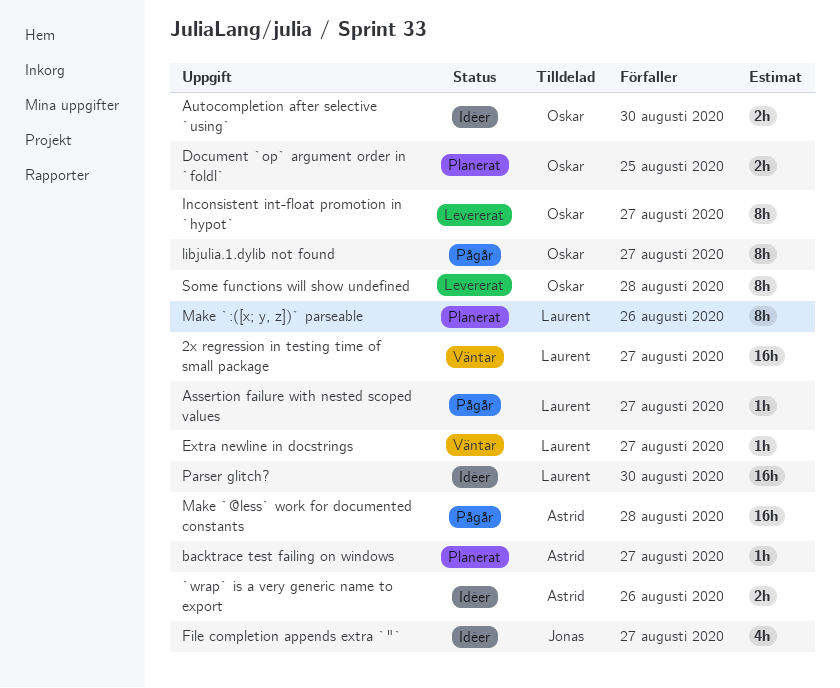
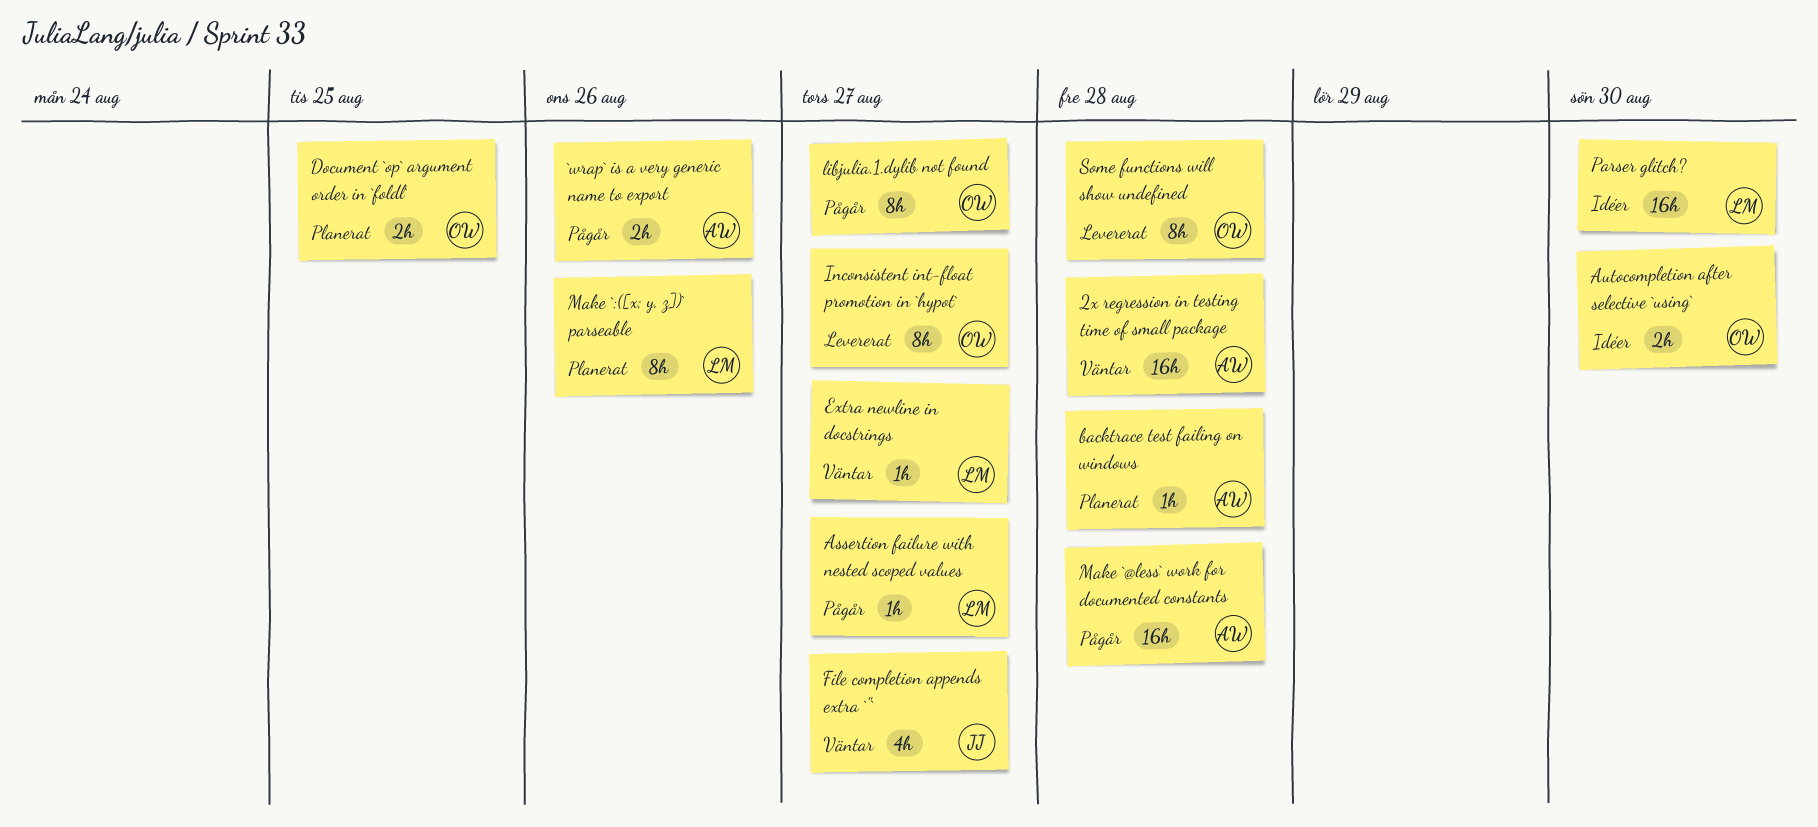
2x regression in testing time of small package, owner: Laurent -> Astrid
2x regression in testing time of small package, due: Aug 27 -> Aug 28
`wrap` is a very generic name to export, status: Idéer -> Pågår
backtrace test failing on windows, due: Aug 27 -> Aug 28
File completion appends extra `"`, status: Idéer -> Väntar

